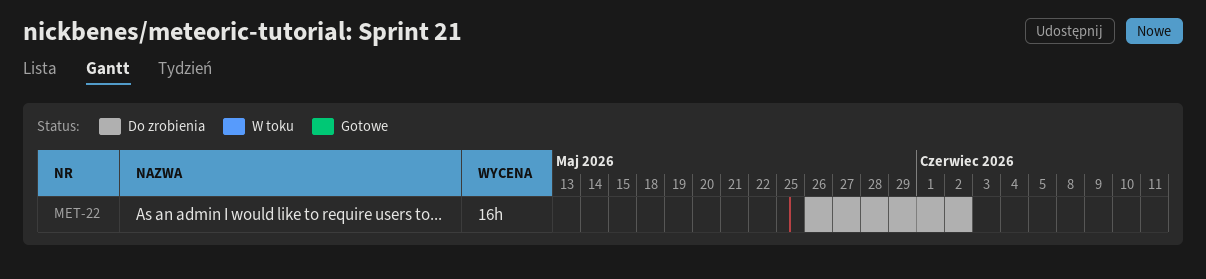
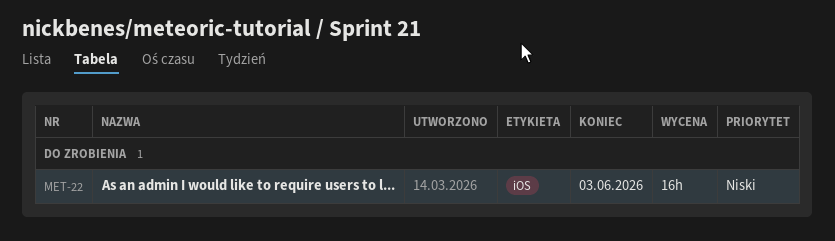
MET-22, due: Jun 2 -> Jun 3

